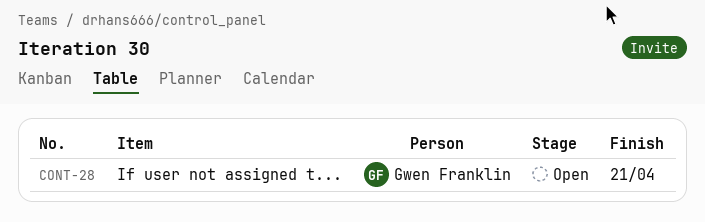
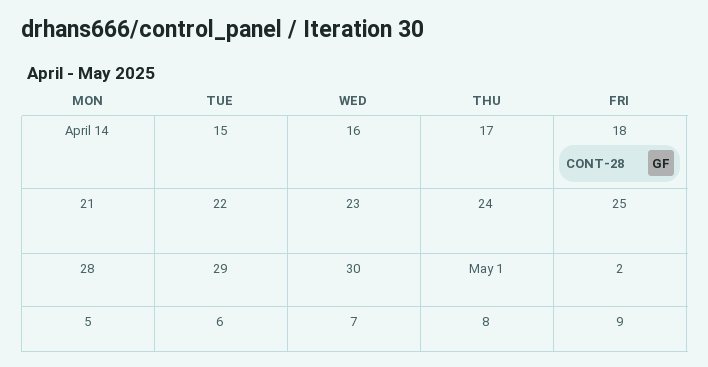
CONT-28, due: Apr 21 -> Apr 18

